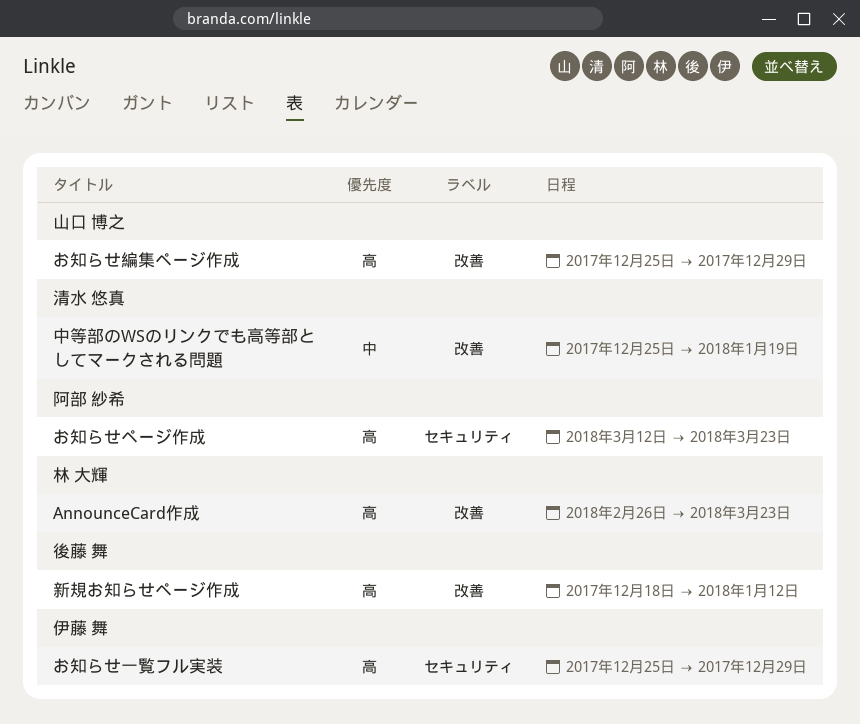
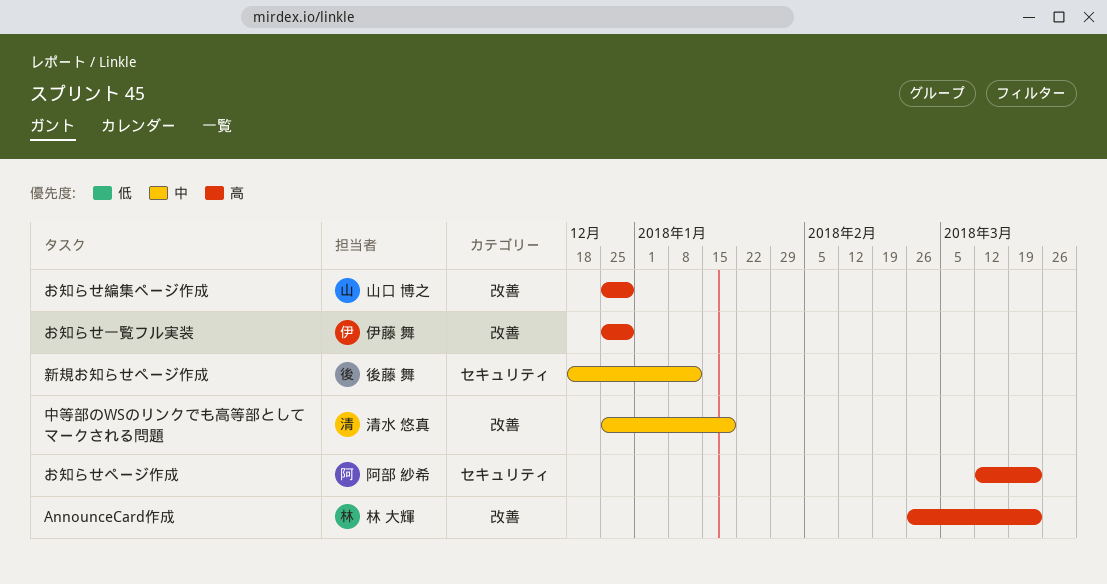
お知らせ一覧フル実装, label: セキュリティ -> 改善
新規お知らせページ作成, priority: 高 -> 中
新規お知らせページ作成, label: 改善 -> セキュリティ

